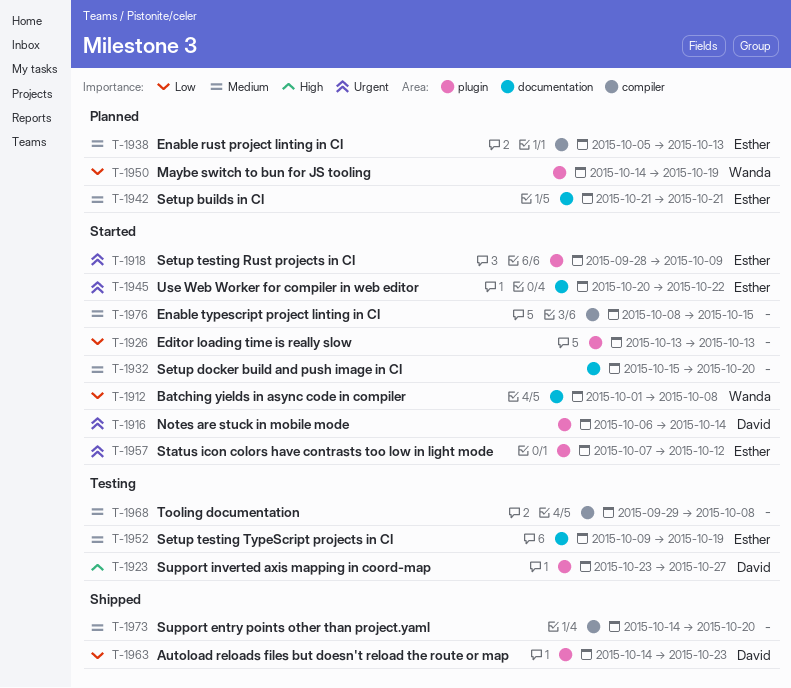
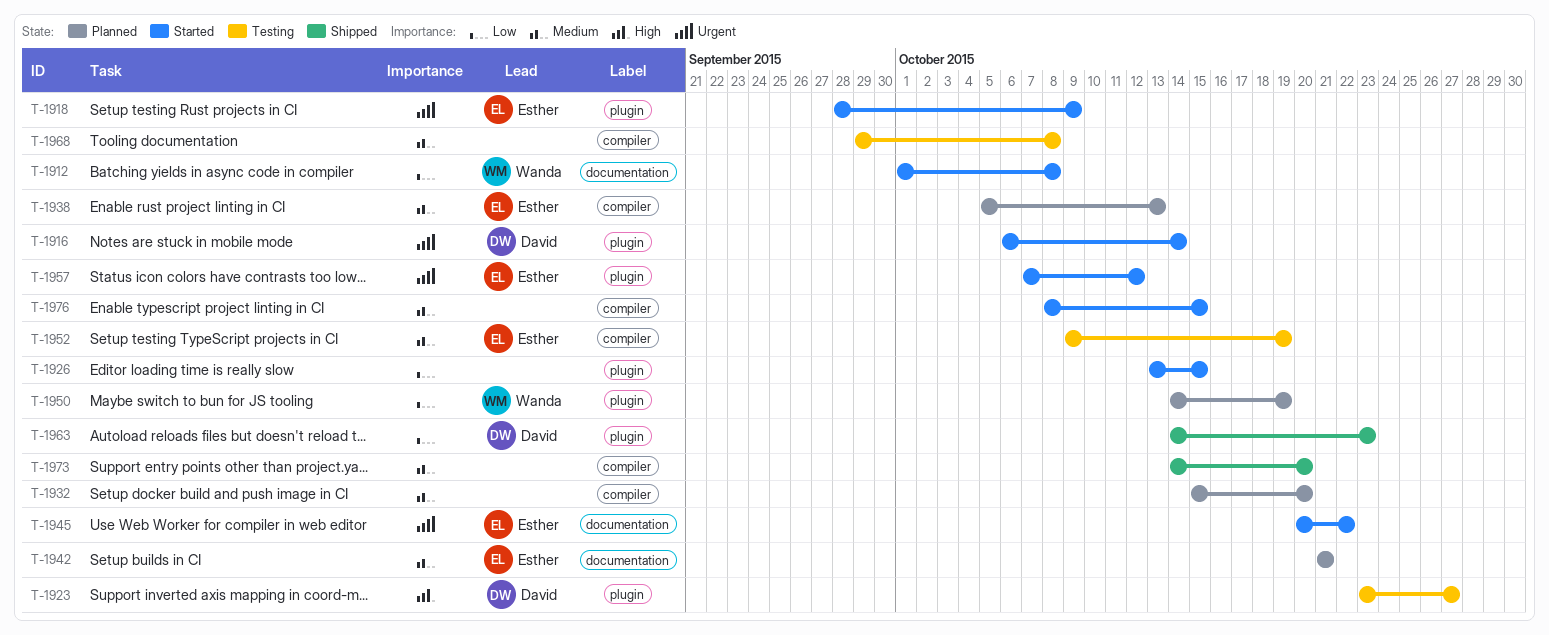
T-1926, due: Oct 13 -> Oct 15
T-1932, status: Started -> Planned
T-1932, label: documentation -> compiler
T-1952, label: documentation -> compiler

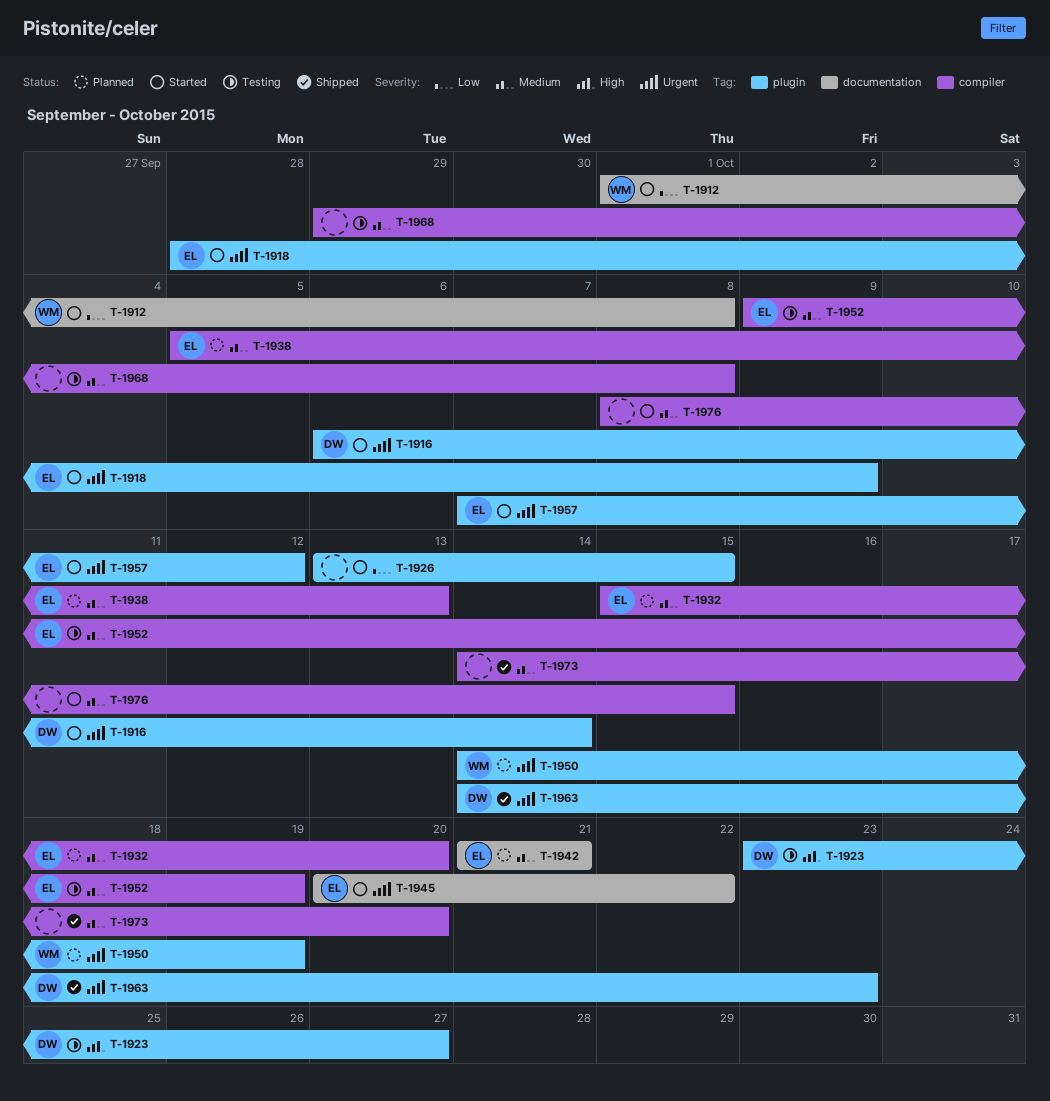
T-1932, owner: none -> Esther
T-1950, priority: Low -> Urgent
T-1963, priority: Low -> Urgent

